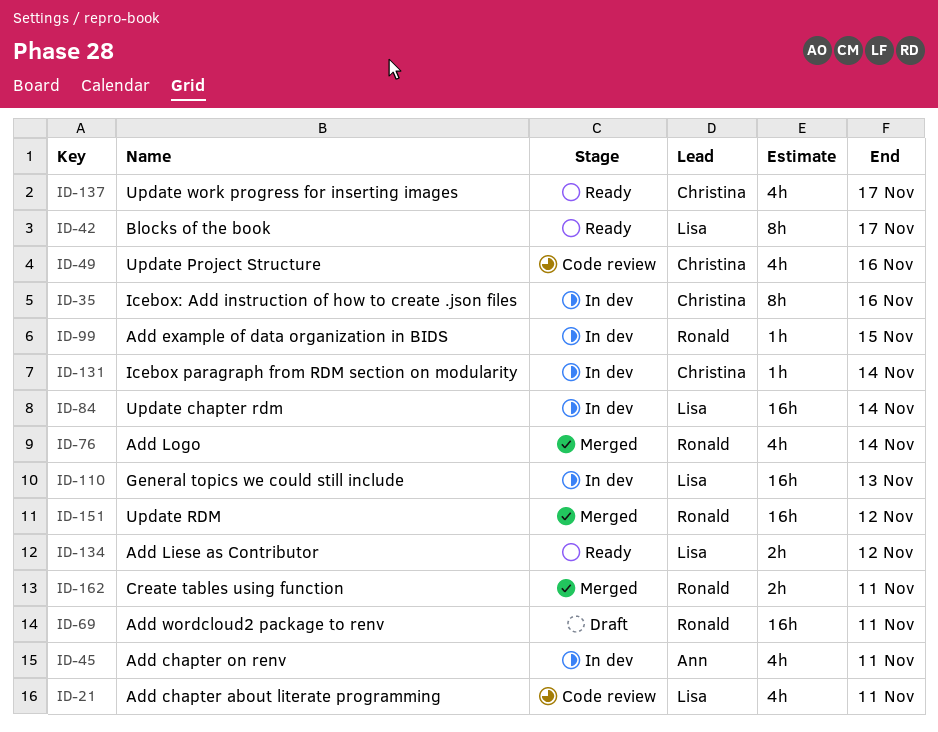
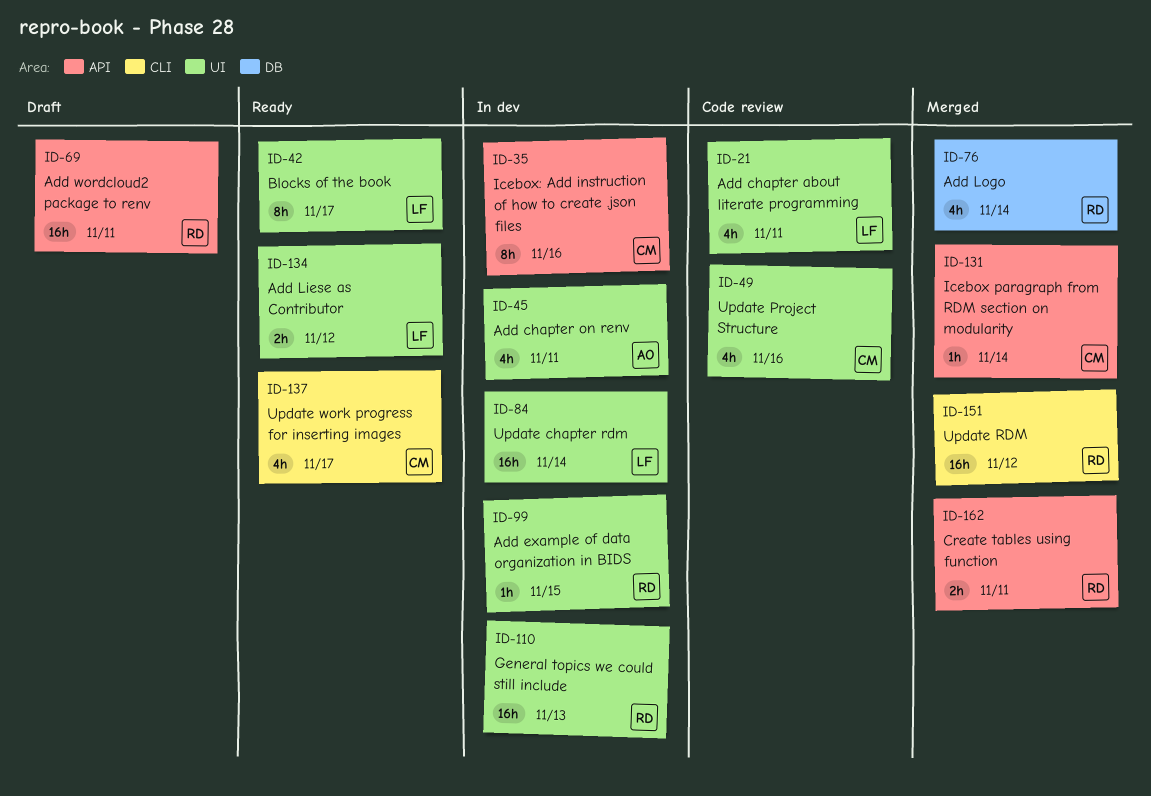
ID-110, owner: Lisa -> Ronald
ID-131, status: In dev -> Merged

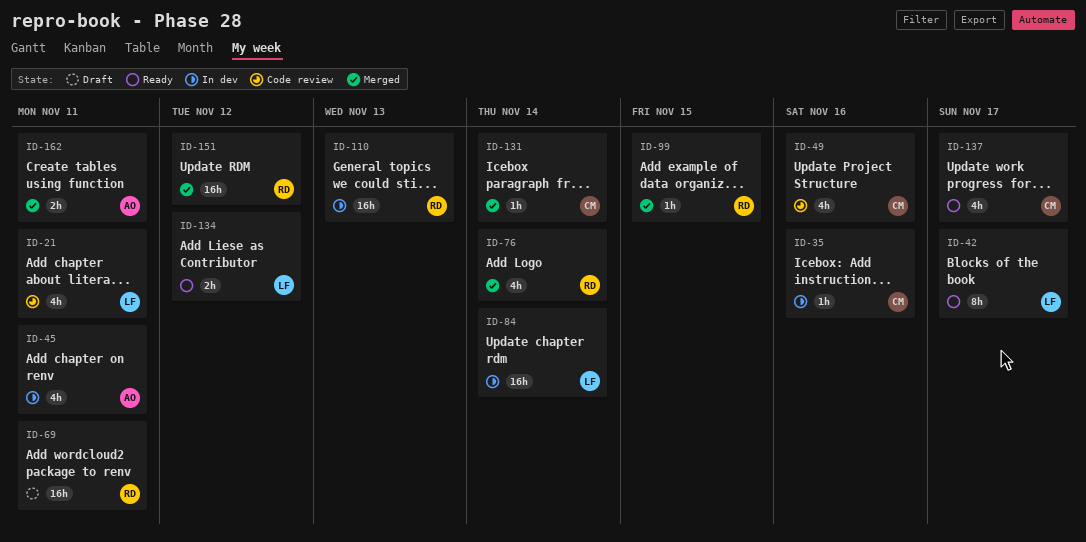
ID-35, estimate: 8h -> 1h
ID-99, status: In dev -> Merged
ID-162, owner: RD -> AO

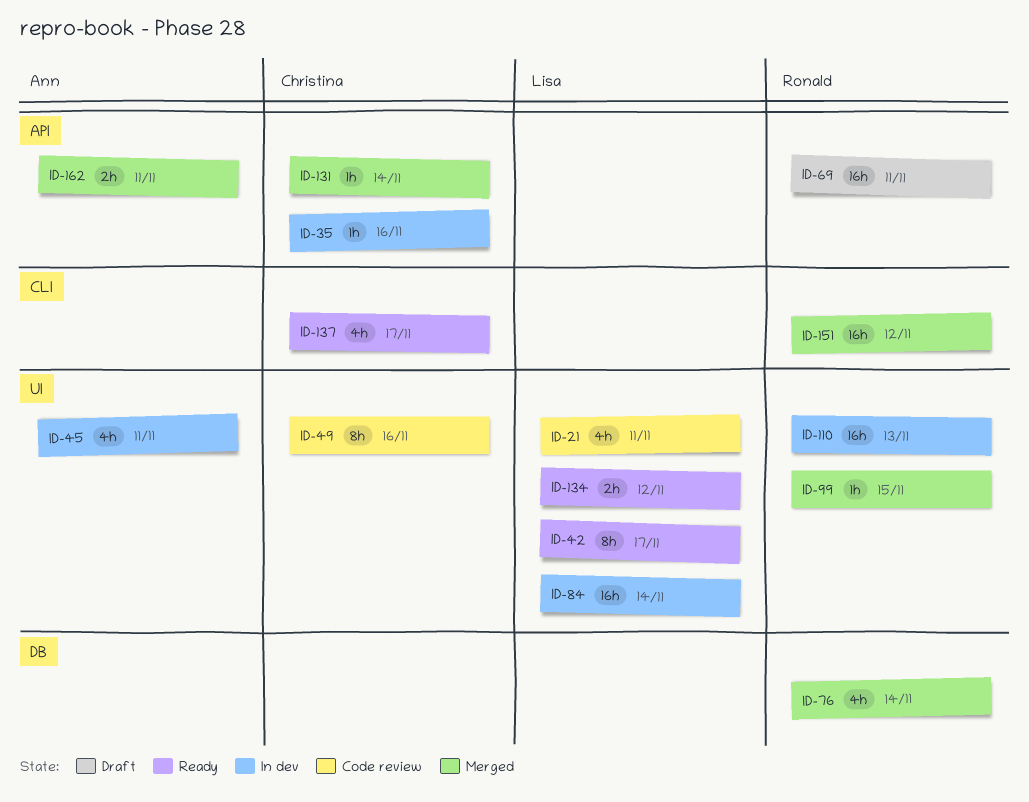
ID-49, estimate: 4h -> 8h

